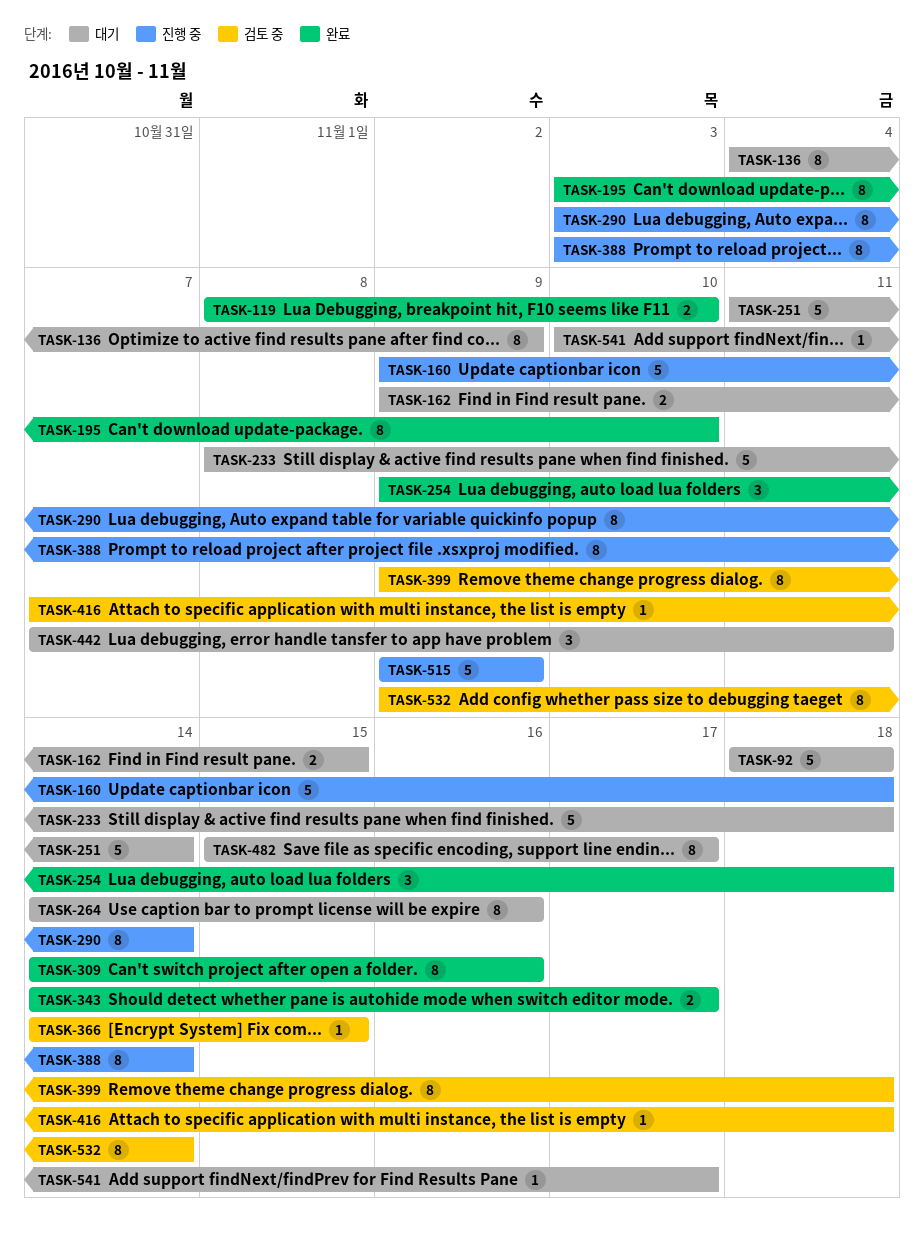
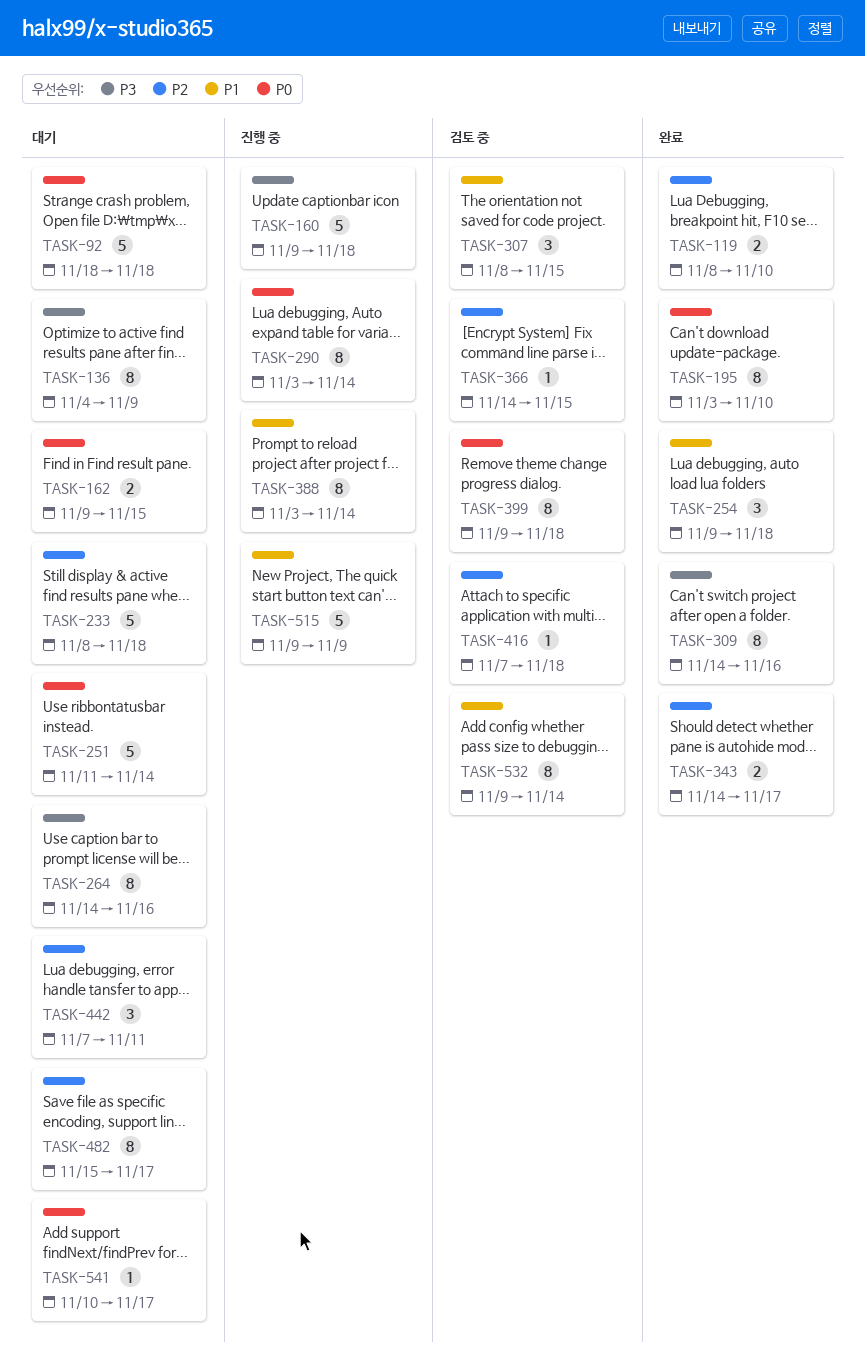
TASK-307: none -> present

